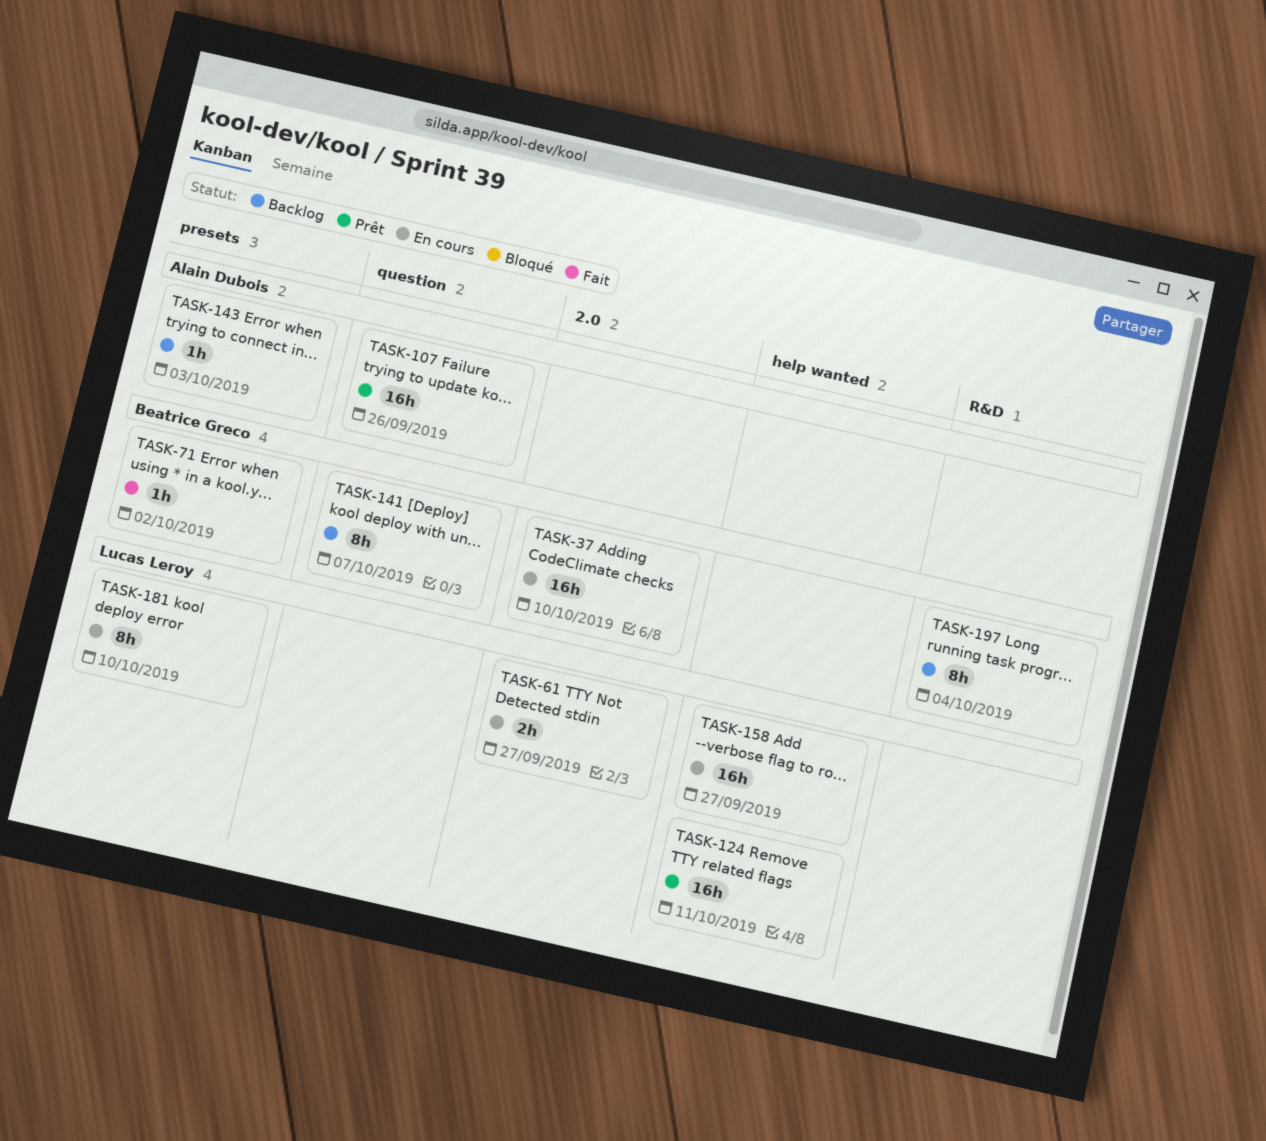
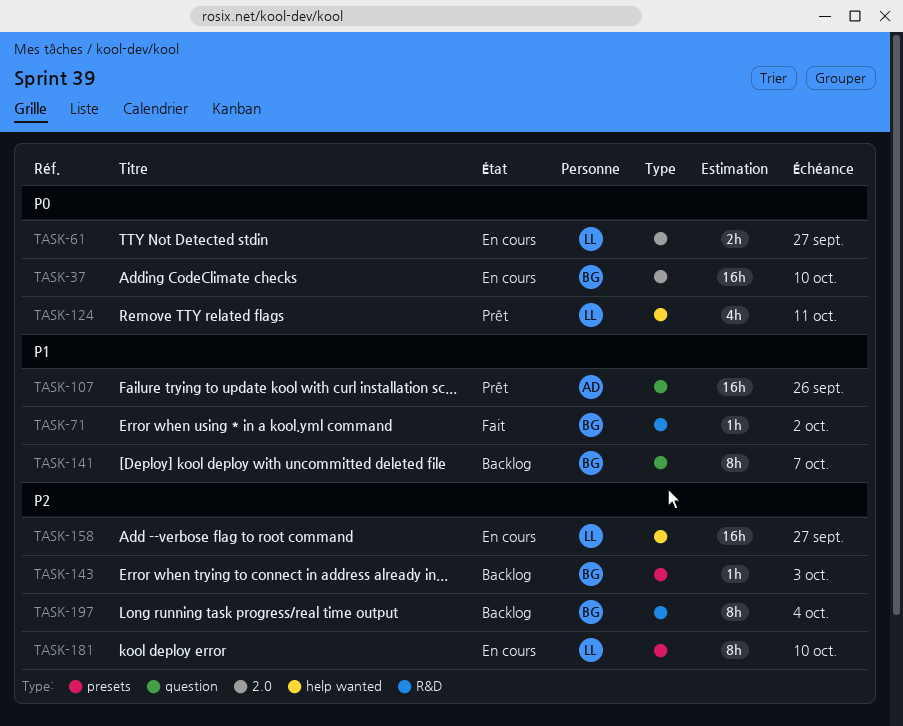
TASK-71, label: presets -> R&D
TASK-124, estimate: 16h -> 4h
TASK-143, owner: Alain Dubois -> Beatrice Greco

